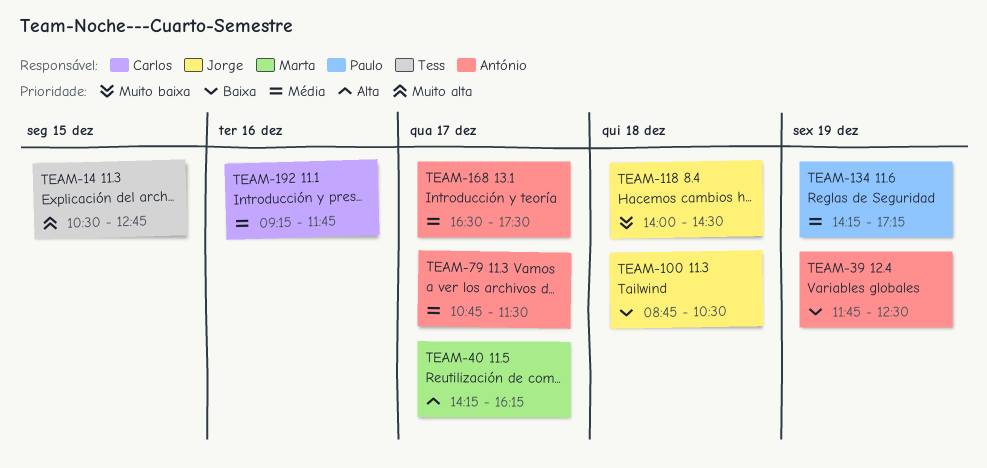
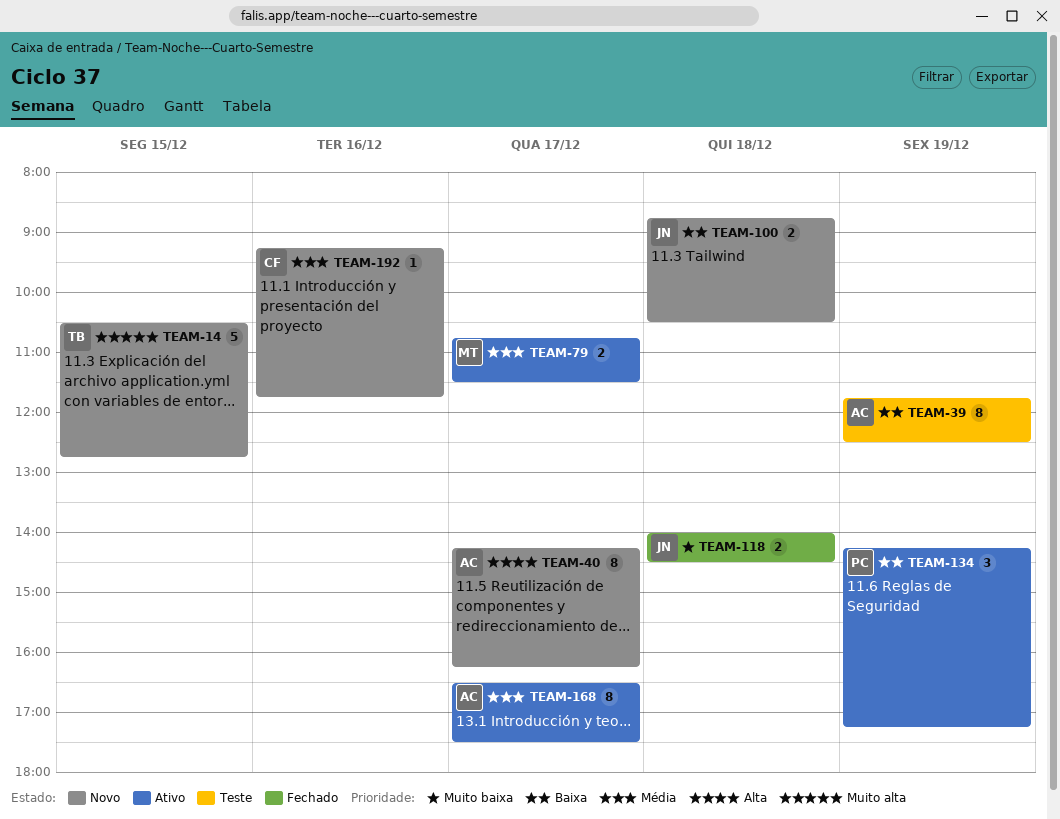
TEAM-40, owner: Marta -> António
TEAM-79, owner: António -> Marta
TEAM-134, priority: Média -> Baixa

